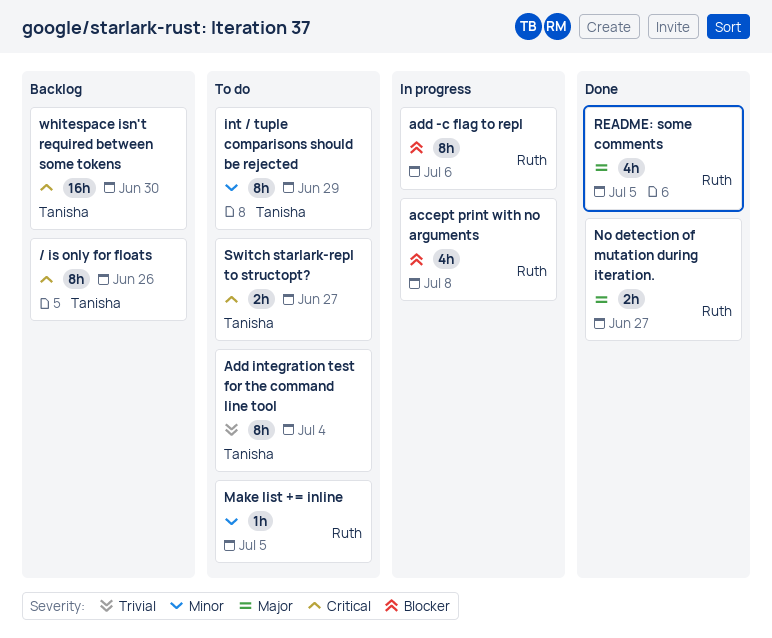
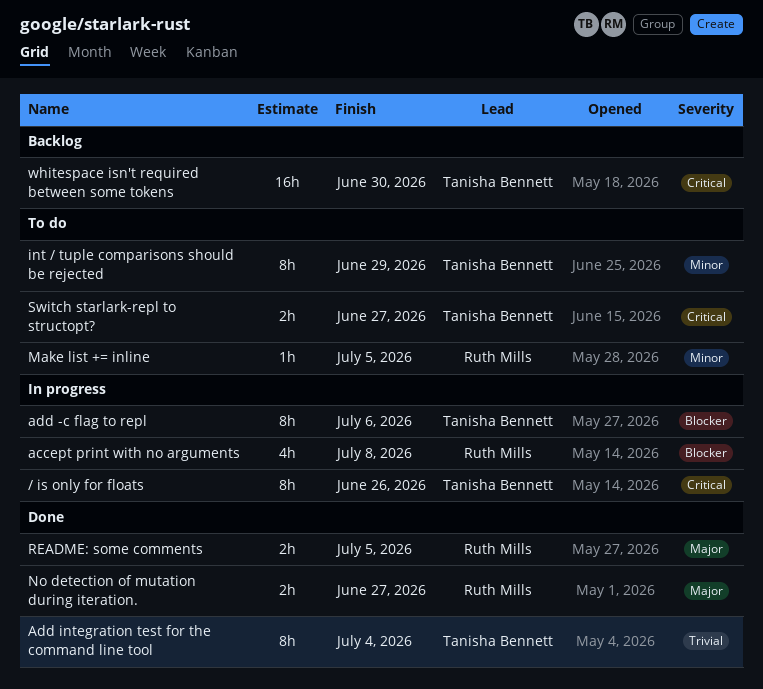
/ is only for floats, status: Backlog -> In progress
add -c flag to repl, owner: Ruth Mills -> Tanisha Bennett
Add integration test for the command line tool, status: To do -> Done
README: some comments, estimate: 4h -> 2h

